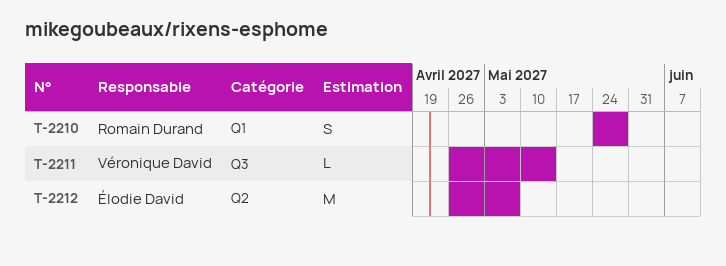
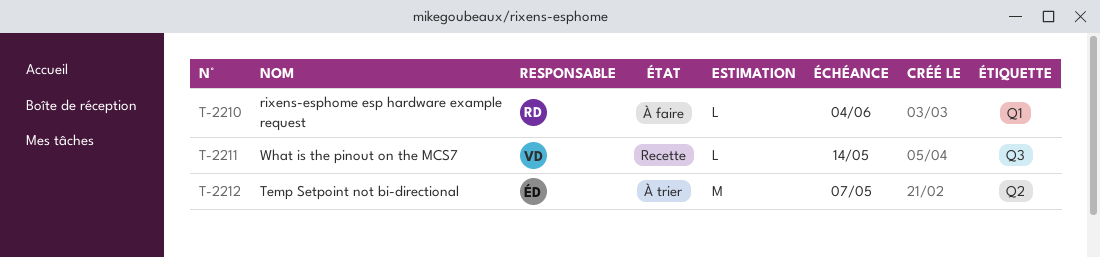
T-2210, estimate: S -> L
T-2210, due: May 28 -> Jun 4

